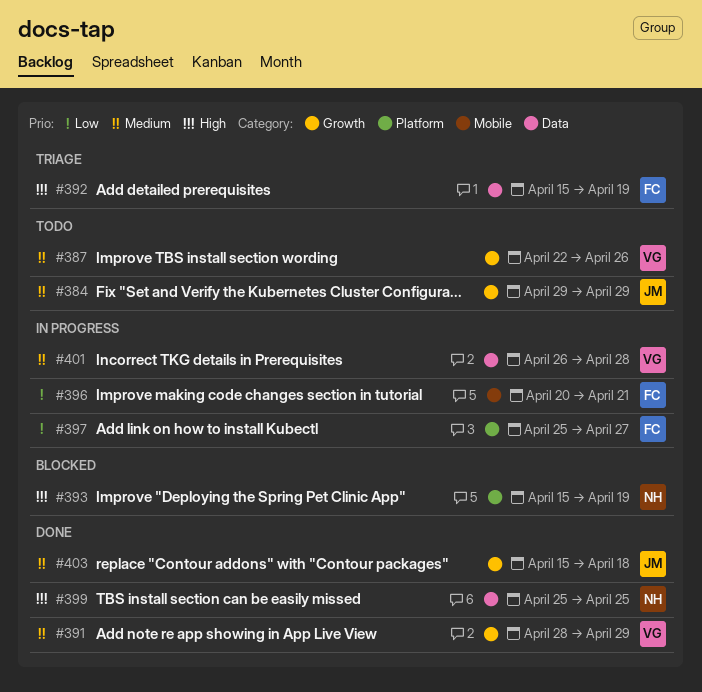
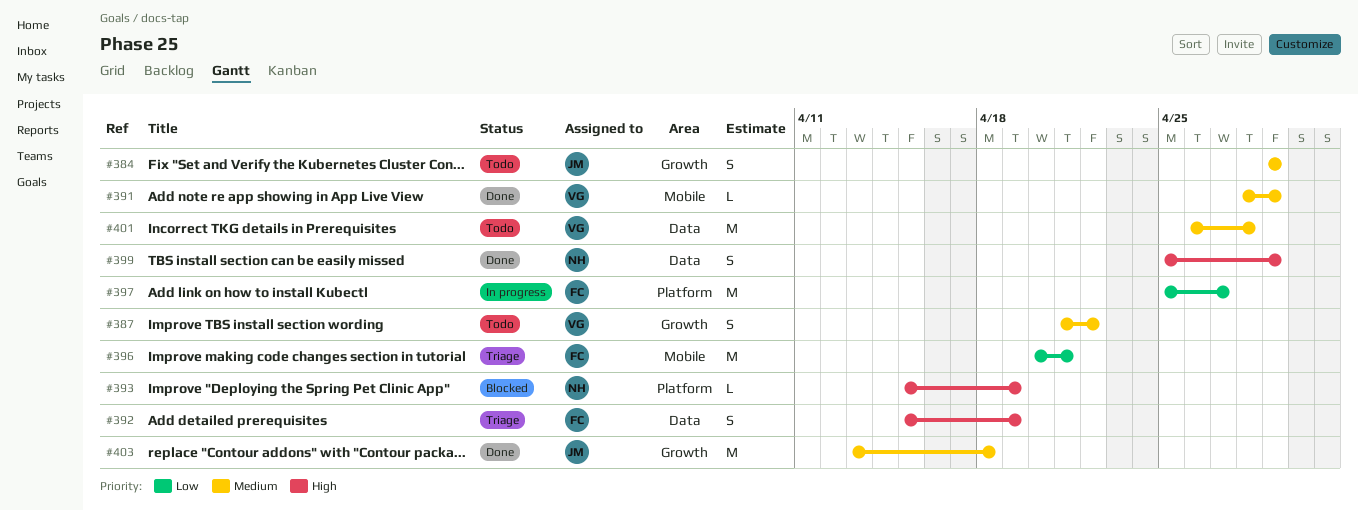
#387, start: Apr 22 -> Apr 21
#387, due: Apr 26 -> Apr 22
#391, label: Growth -> Mobile
#396, status: In progress -> Triage
#399, due: Apr 25 -> Apr 29
#401, status: In progress -> Todo
#403, start: Apr 15 -> Apr 13

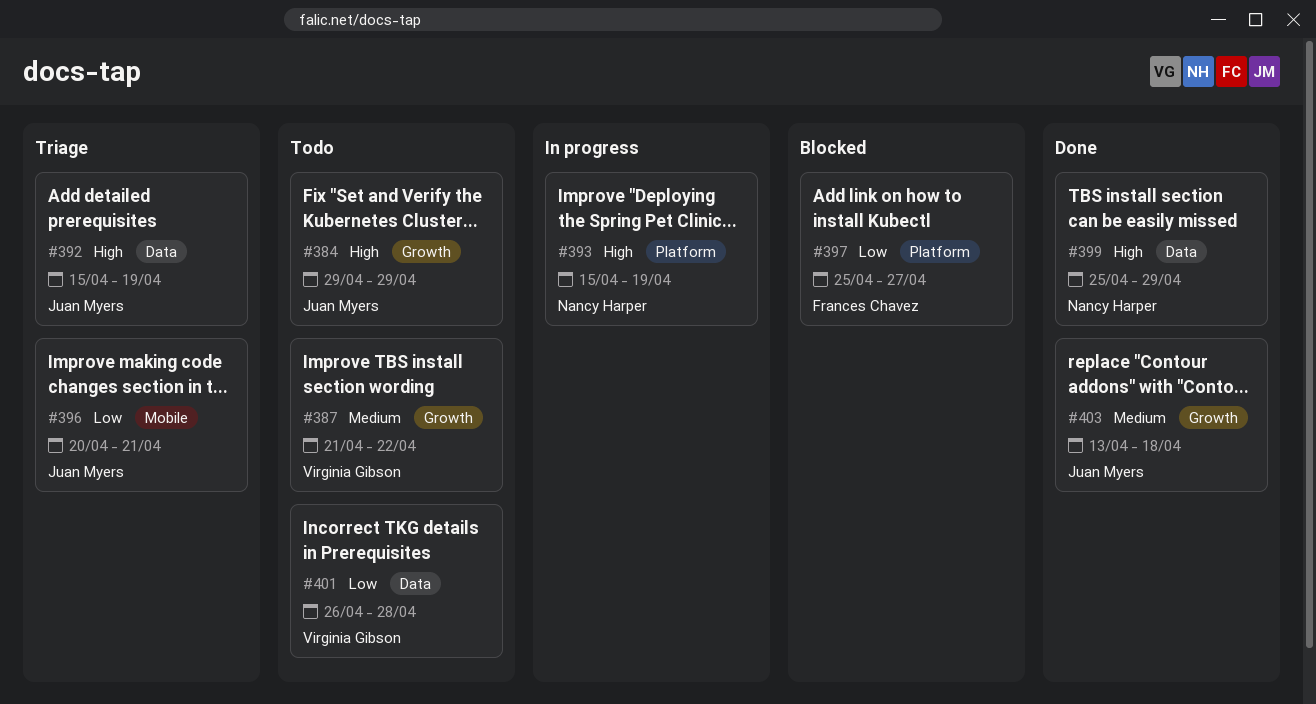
#384, priority: Medium -> High
#391: present -> none
#392, owner: Frances Chavez -> Juan Myers
#393, status: Blocked -> In progress
#396, owner: Frances Chavez -> Juan Myers
#397, status: In progress -> Blocked
#401, priority: Medium -> Low

